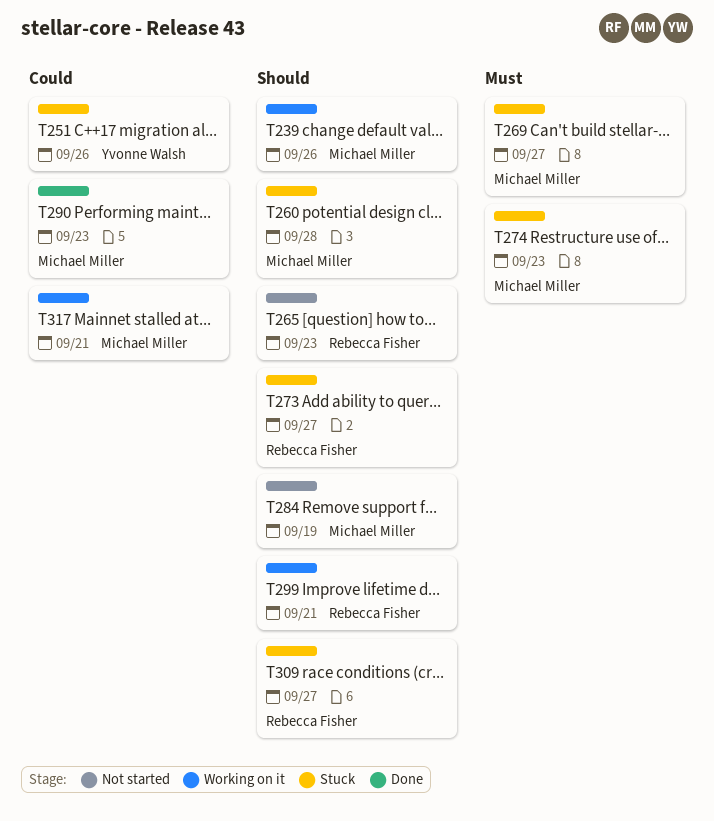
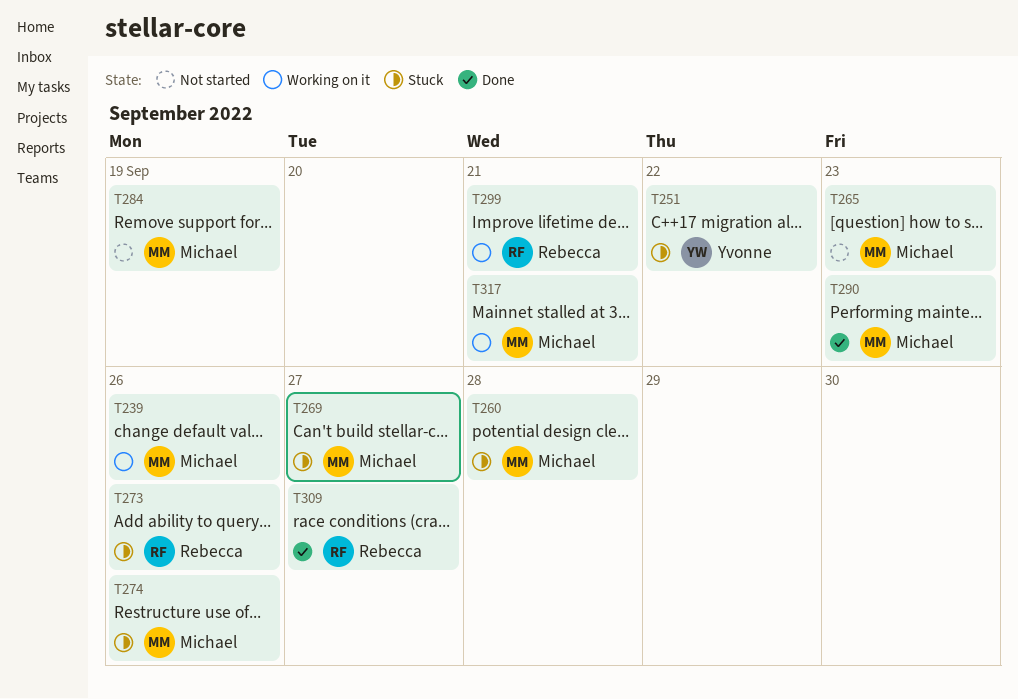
T251, due: Sep 26 -> Sep 22
T265, owner: Rebecca Fisher -> Michael Miller
T273, due: Sep 27 -> Sep 26
T274, due: Sep 23 -> Sep 26
T309, status: Stuck -> Done

